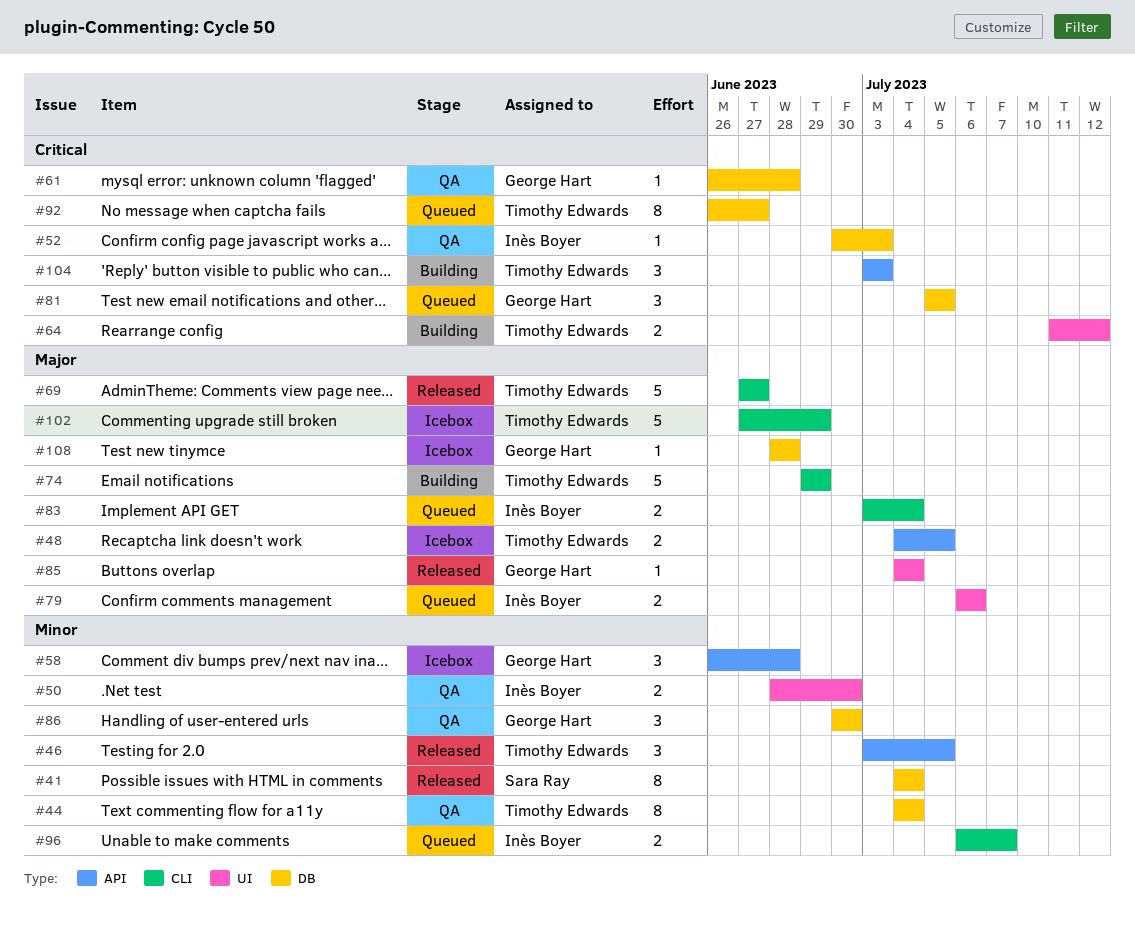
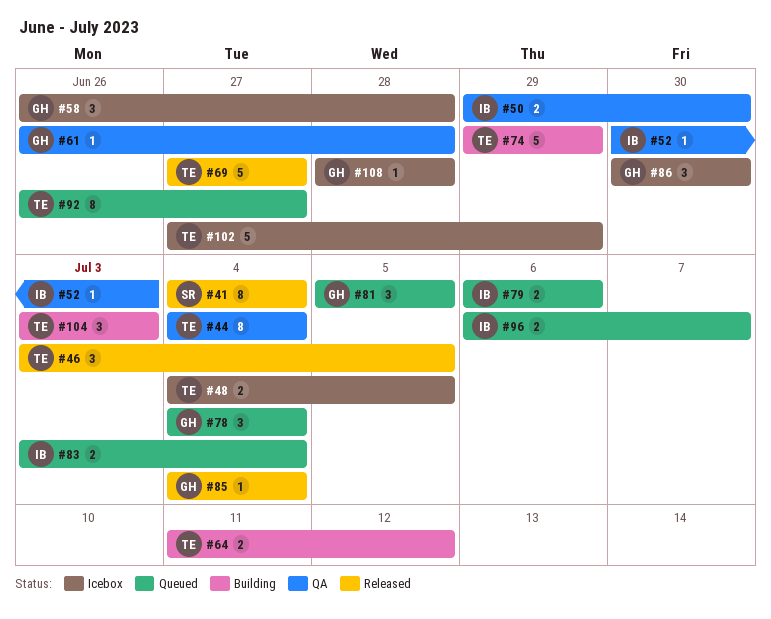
#50, start: Jun 28 -> Jun 29
#78: none -> present
#86, status: QA -> Icebox

